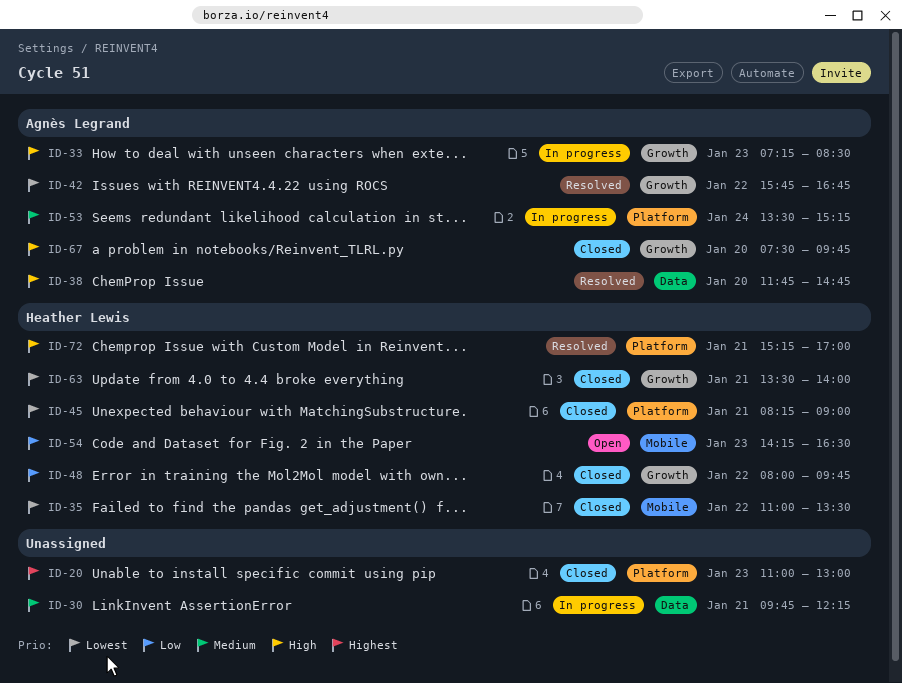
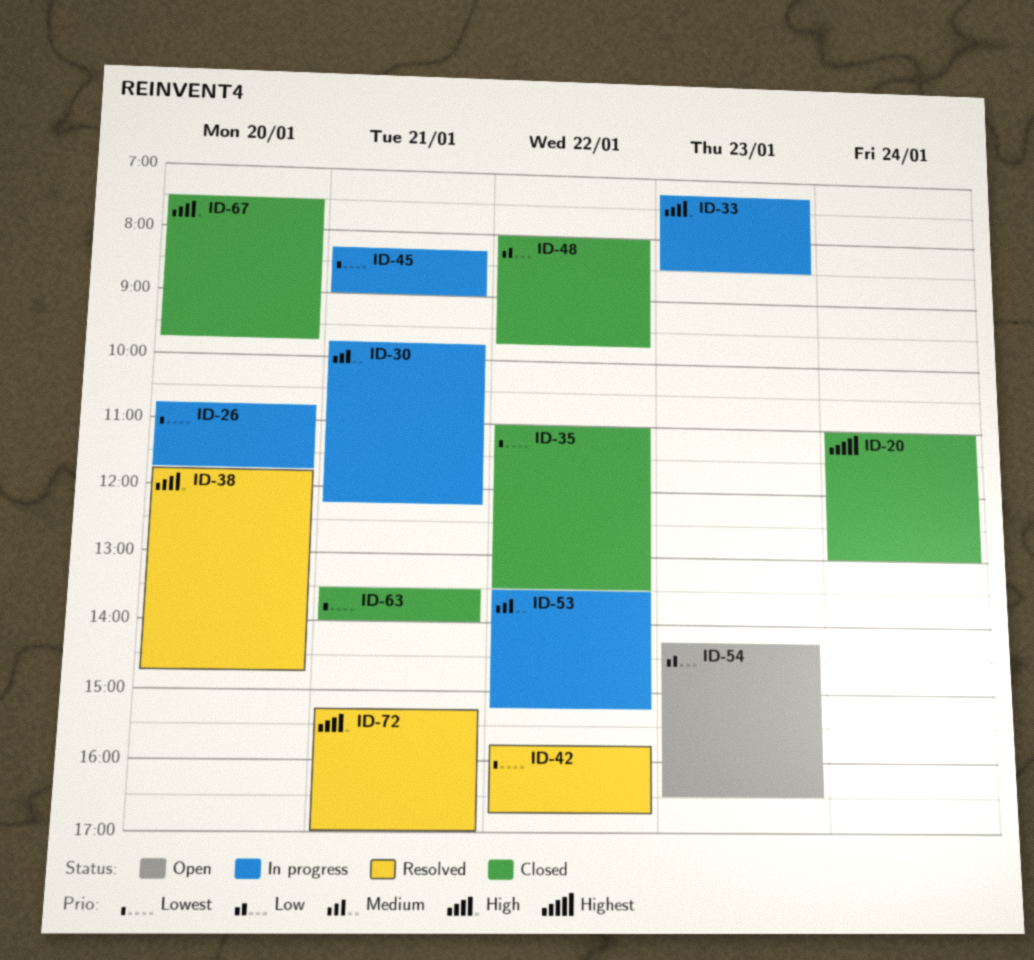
ID-20, day: Jan 23 -> Jan 24
ID-26: none -> present
ID-45, status: Closed -> In progress
ID-53, day: Jan 24 -> Jan 22

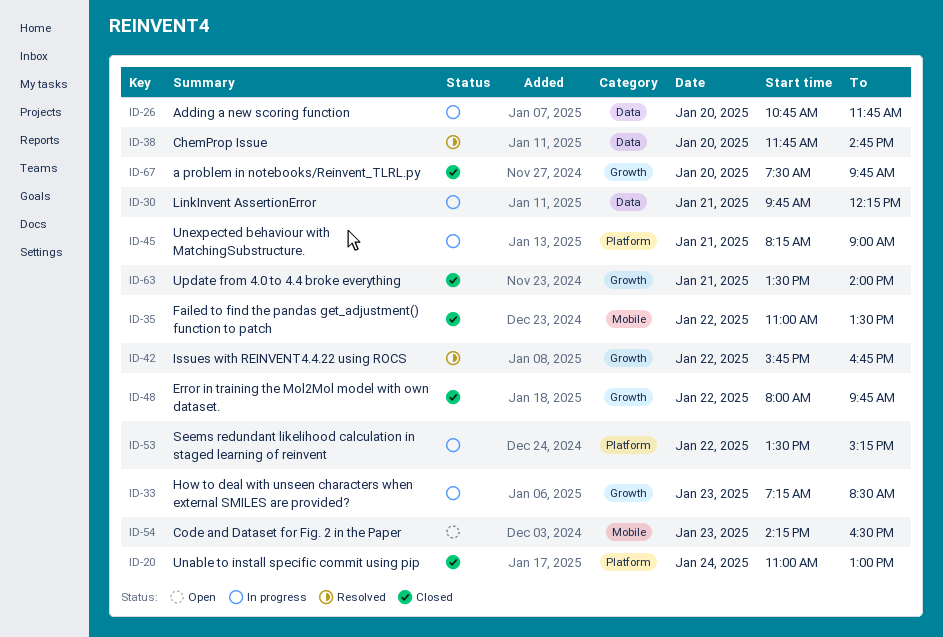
ID-72: present -> none

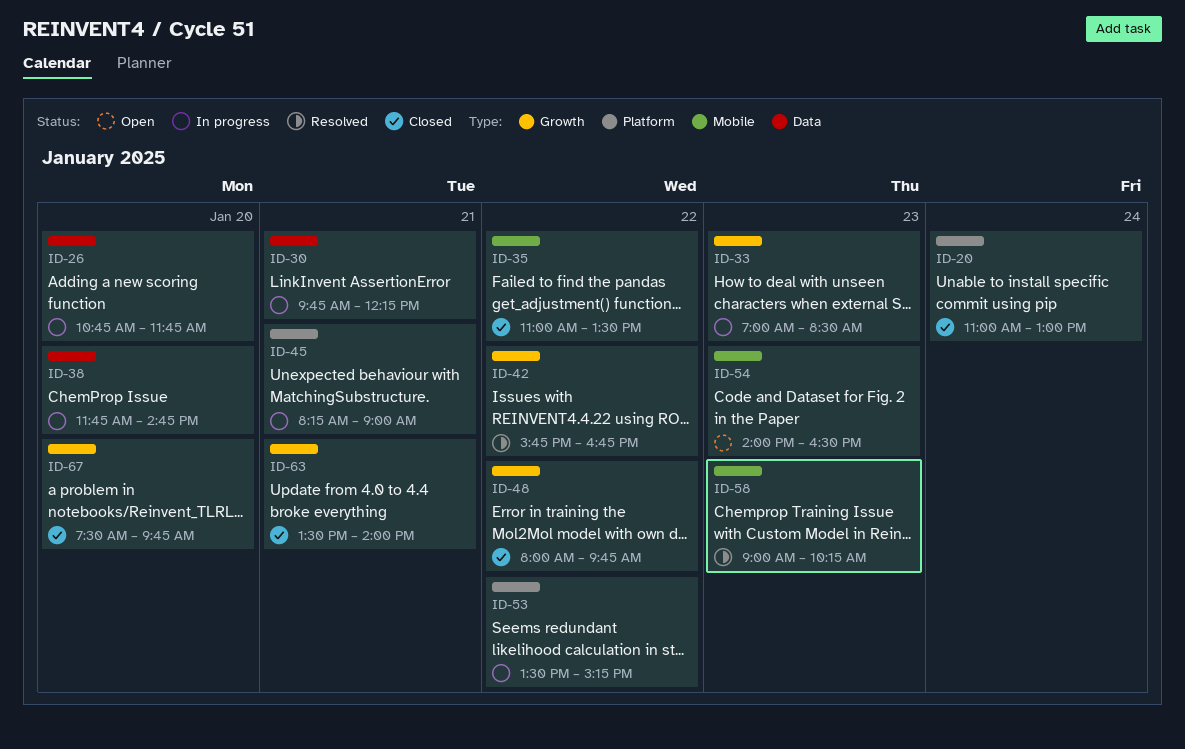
ID-33, begins: 07:15 -> 07:00
ID-38, status: Resolved -> In progress
ID-54, begins: 14:15 -> 14:00
ID-58: none -> present

